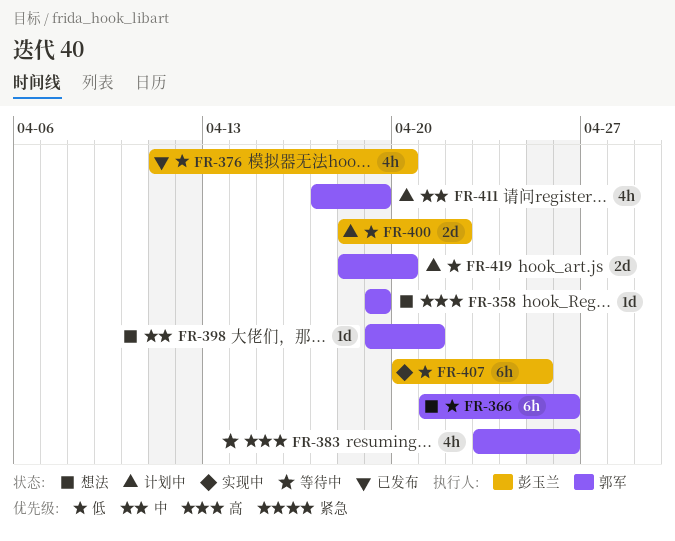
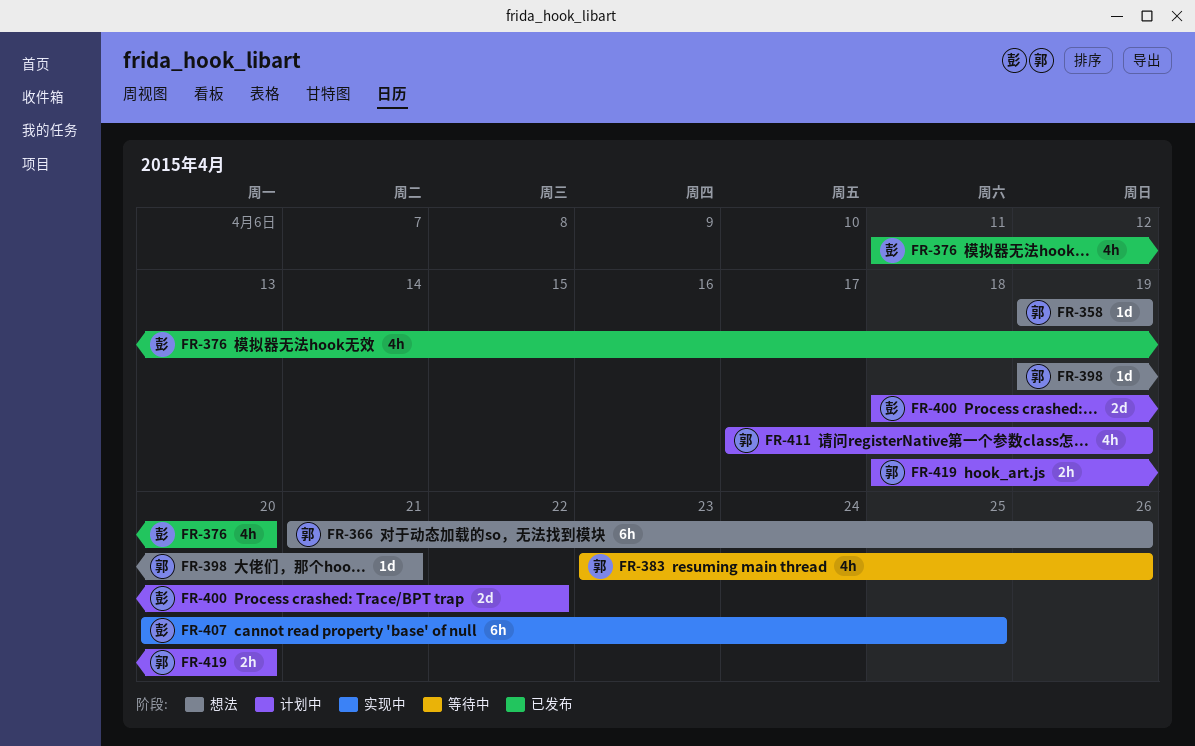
FR-419, estimate: 2d -> 2h

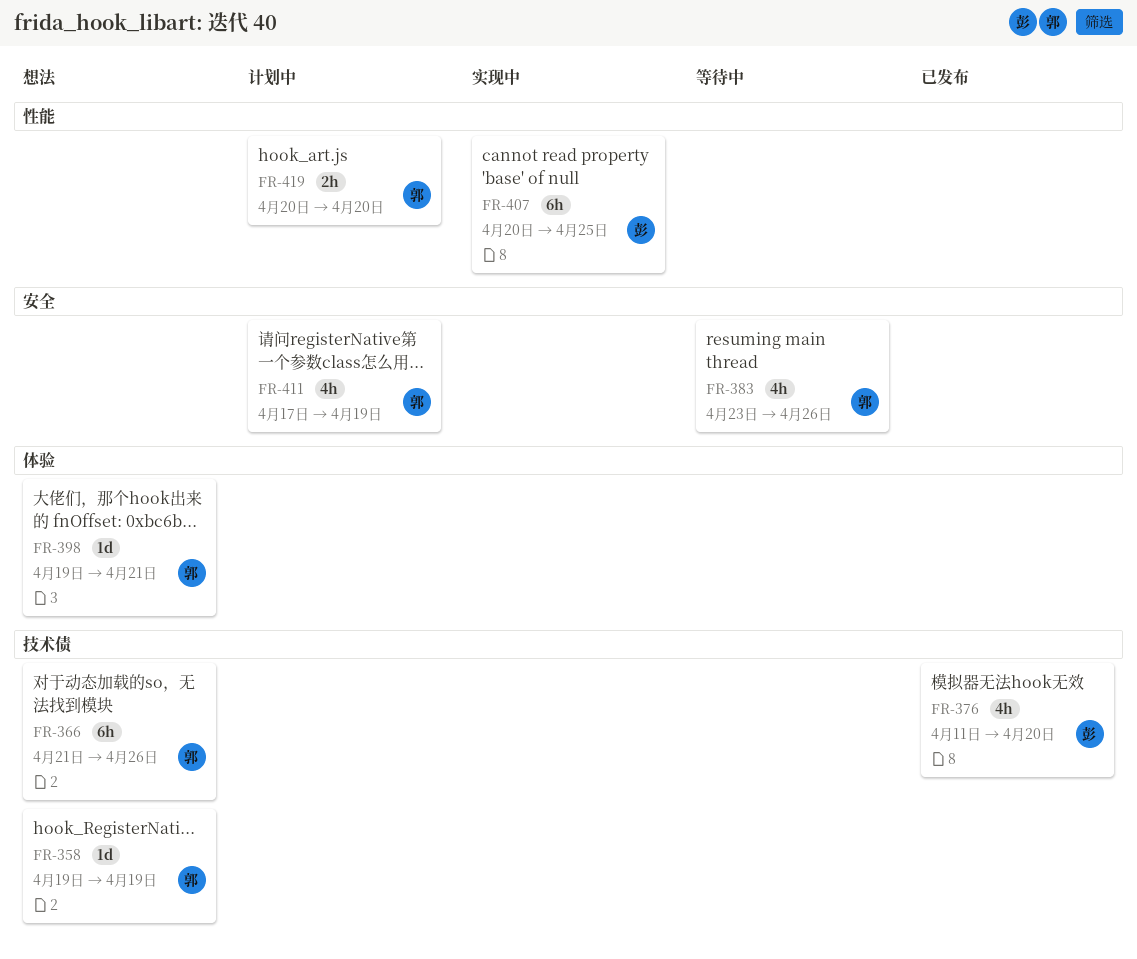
FR-400: present -> none
FR-419, start: Apr 18 -> Apr 20

